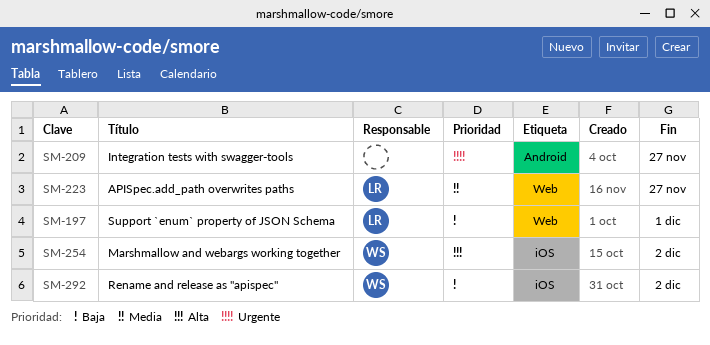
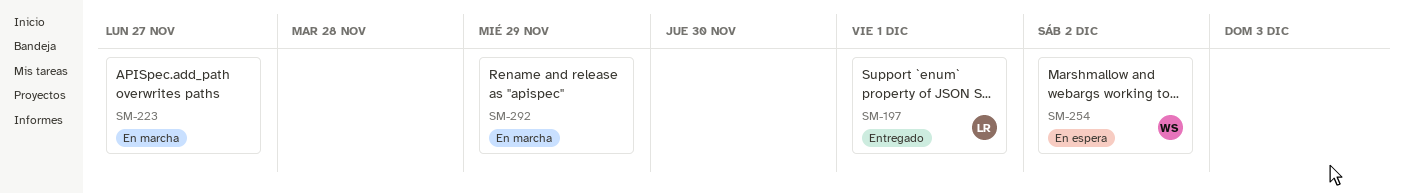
SM-209: present -> none
SM-223, owner: LR -> none
SM-292, owner: WS -> none
SM-292, due: Dec 2 -> Nov 29

